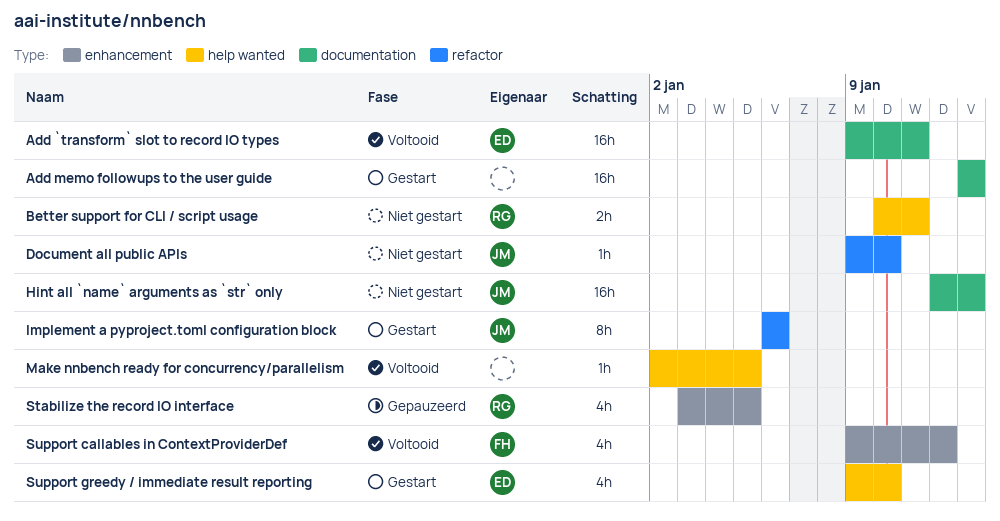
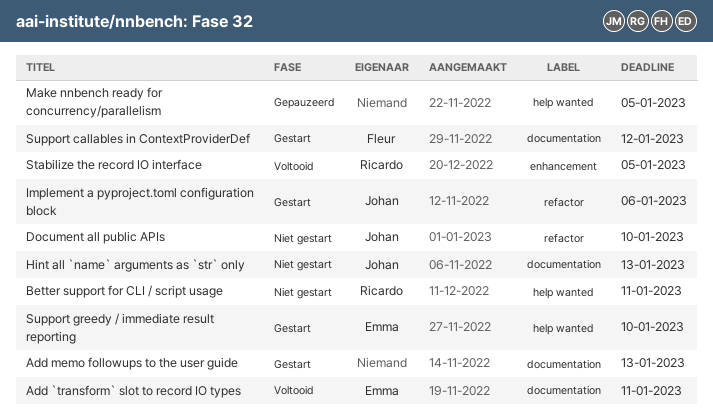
Make nnbench ready for concurrency/parallelism, status: Voltooid -> Gepauzeerd
Stabilize the record IO interface, status: Gepauzeerd -> Voltooid
Support callables in ContextProviderDef, status: Voltooid -> Gestart
Support callables in ContextProviderDef, label: enhancement -> documentation

